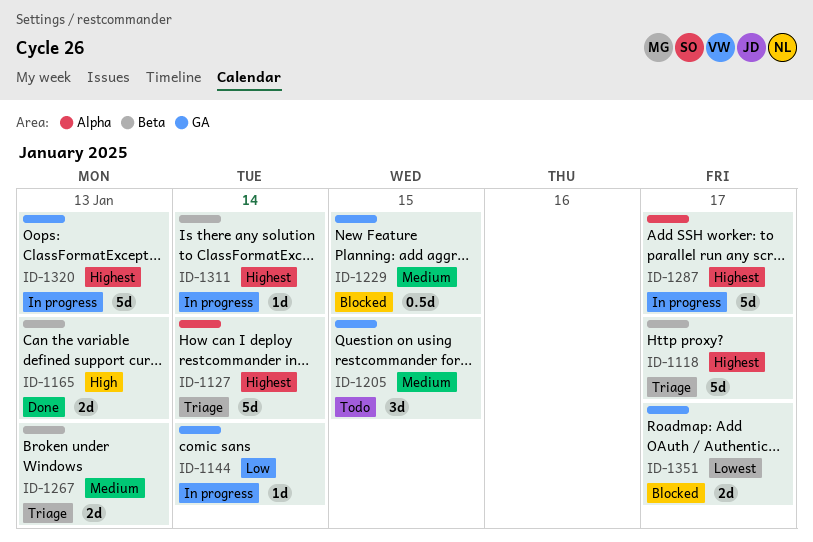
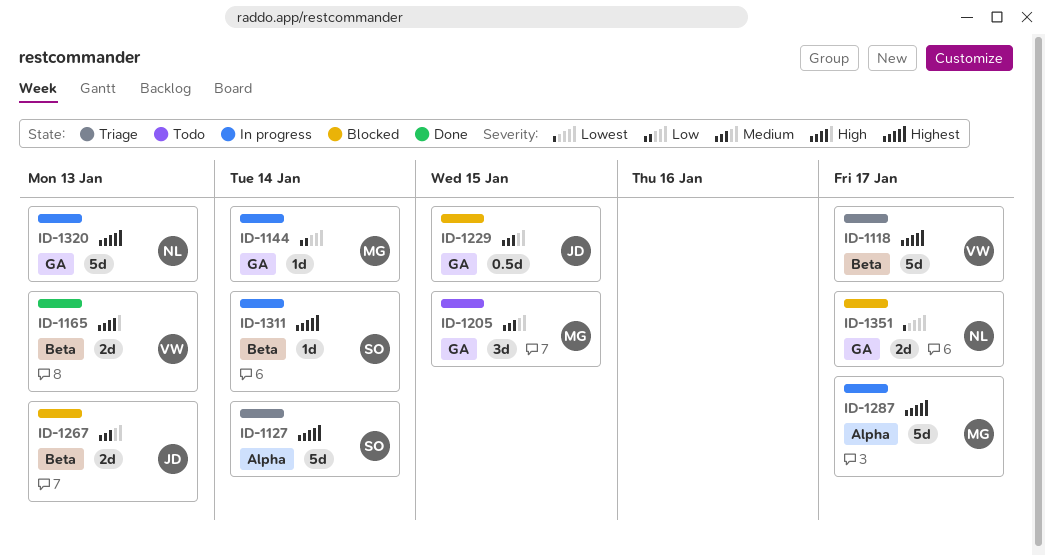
ID-1267, status: Triage -> Blocked

